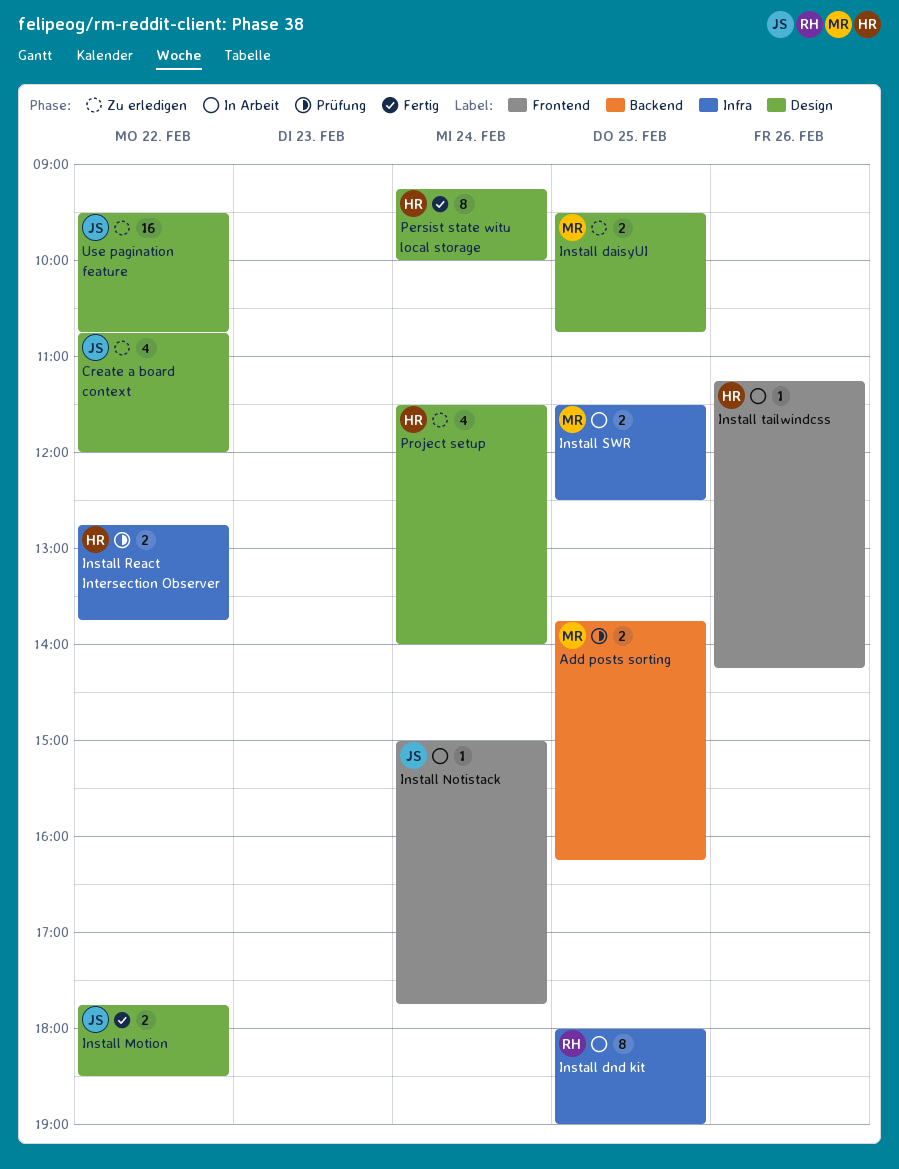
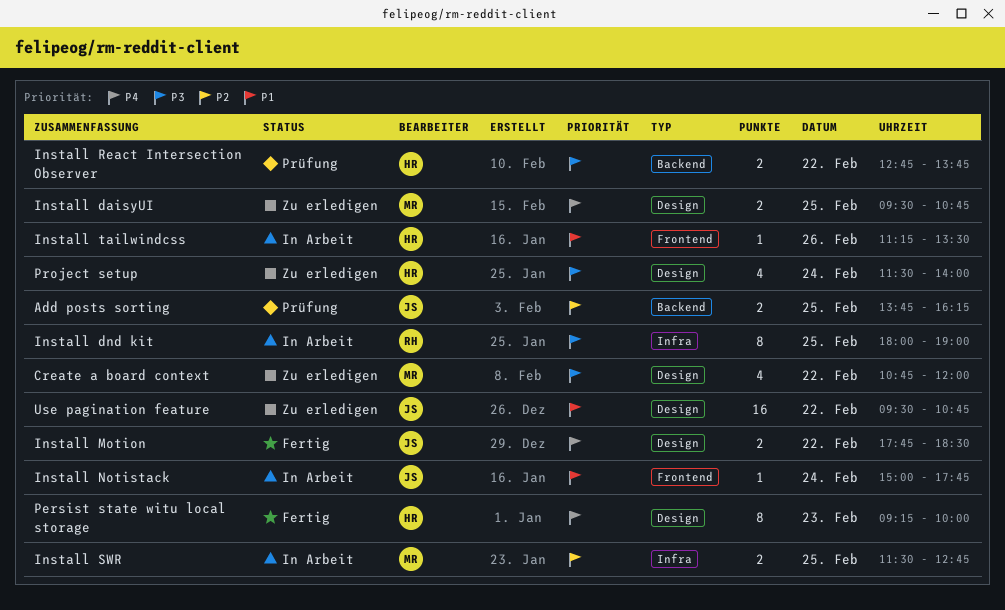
Add posts sorting, owner: MR -> JS
Create a board context, owner: JS -> MR
Install React Intersection Observer, label: Infra -> Backend
Install SWR, ends: 12:30 -> 12:45
Install tailwindcss, ends: 14:15 -> 13:30
Persist state witu local storage, day: Feb 24 -> Feb 23

